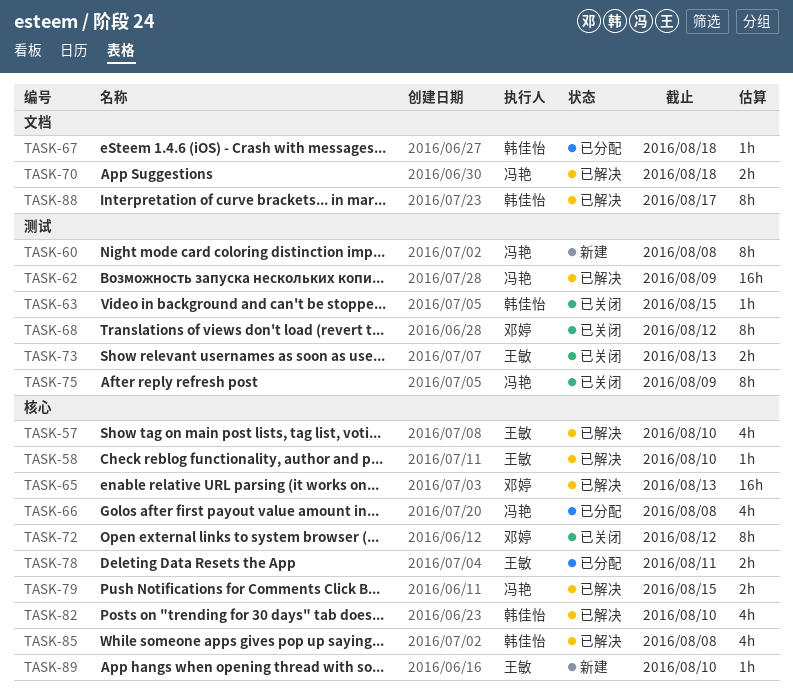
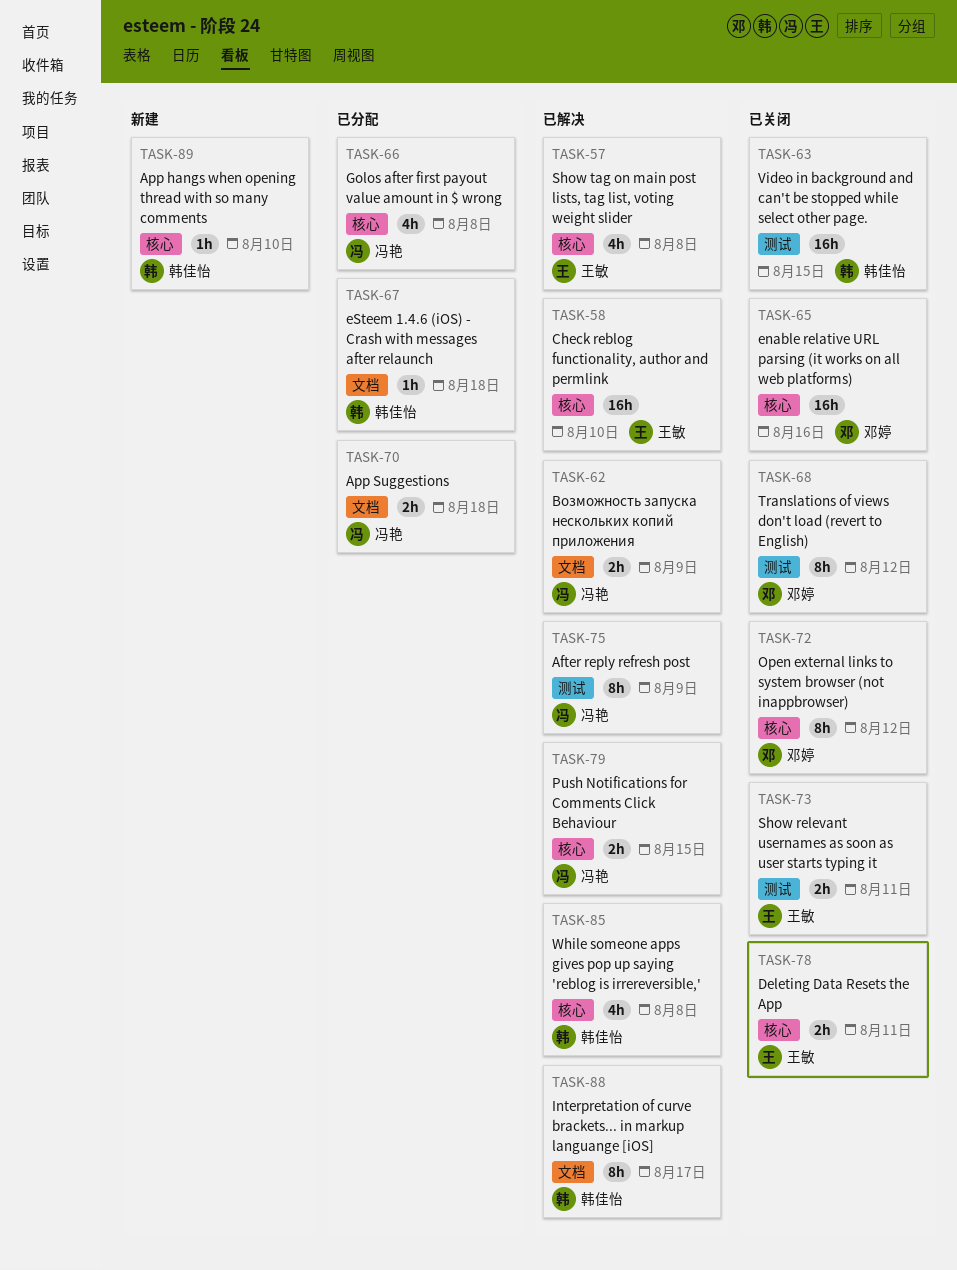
TASK-57, due: Aug 10 -> Aug 8
TASK-58, estimate: 1h -> 16h
TASK-60: present -> none
TASK-62, label: 测试 -> 文档
TASK-62, estimate: 16h -> 2h
TASK-63, estimate: 1h -> 16h
TASK-65, status: 已解决 -> 已关闭
TASK-65, due: Aug 13 -> Aug 16
TASK-70, status: 已解决 -> 已分配
TASK-73, due: Aug 13 -> Aug 11
TASK-75, status: 已关闭 -> 已解决
TASK-78, status: 已分配 -> 已关闭
TASK-82: present -> none
TASK-89, owner: 王敏 -> 韩佳怡

